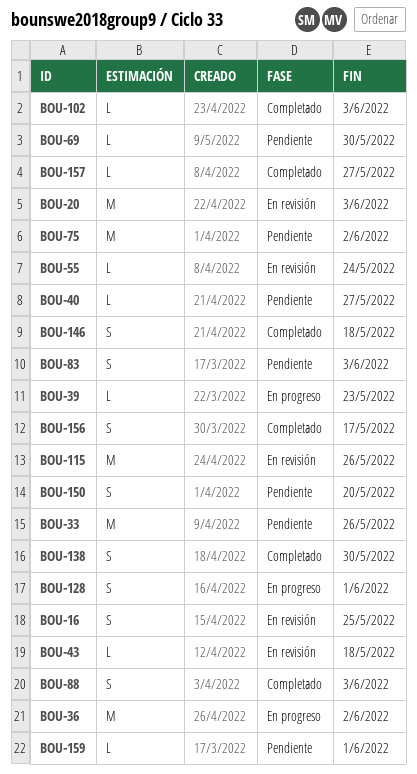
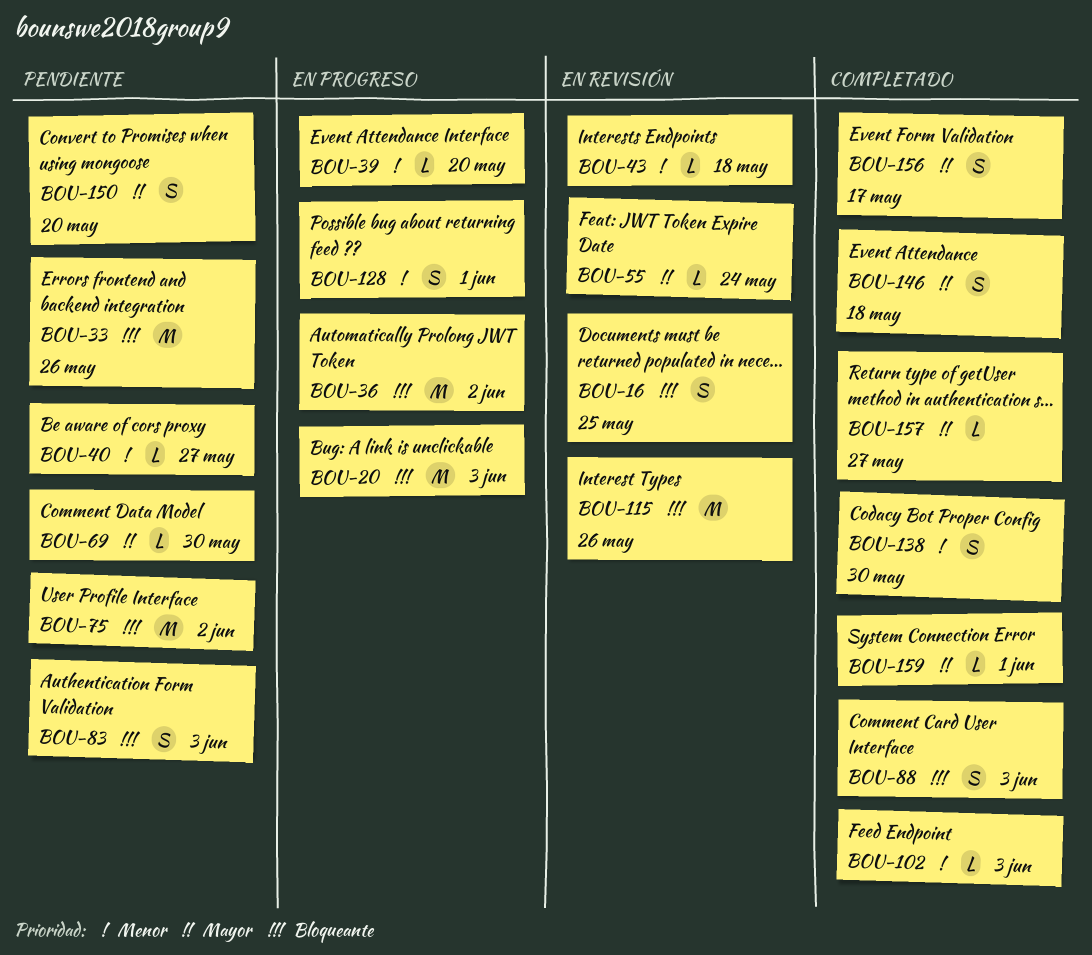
BOU-20, status: En revisión -> En progreso
BOU-39, due: May 23 -> May 20
BOU-159, status: Pendiente -> Completado

